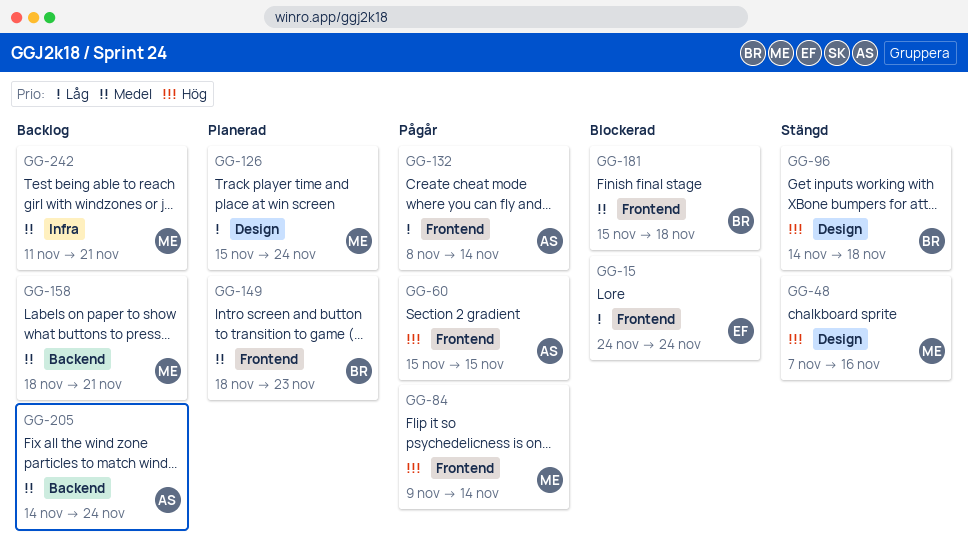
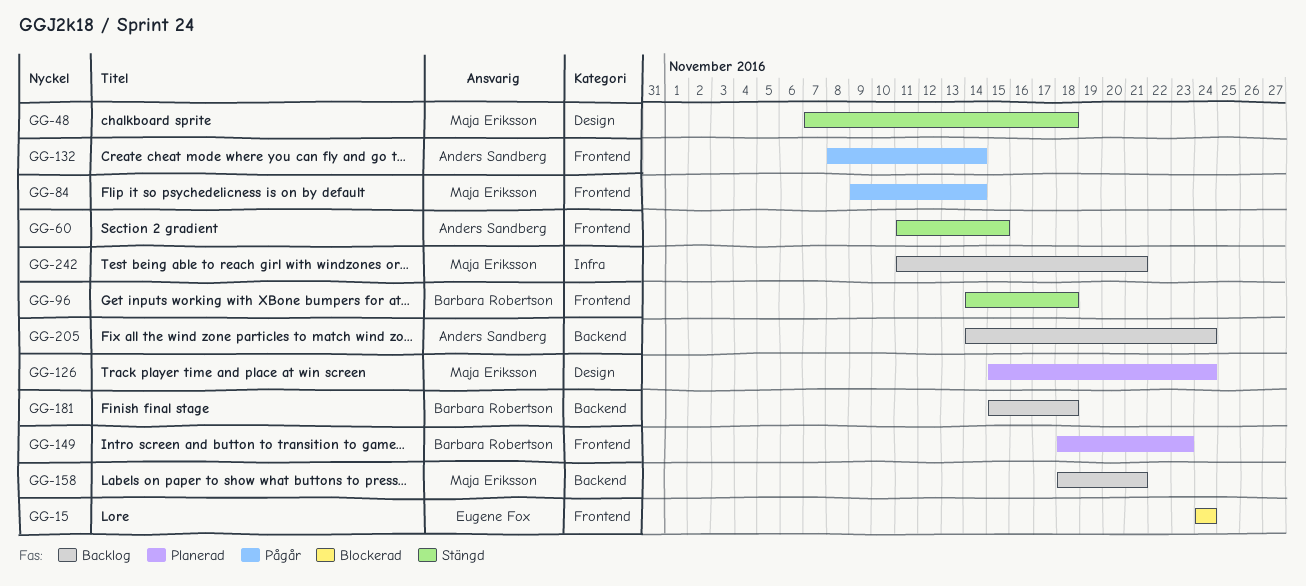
GG-48, due: Nov 16 -> Nov 18
GG-60, status: Pågår -> Stängd
GG-60, start: Nov 15 -> Nov 11
GG-96, label: Design -> Frontend
GG-181, status: Blockerad -> Backlog
GG-181, label: Frontend -> Backend

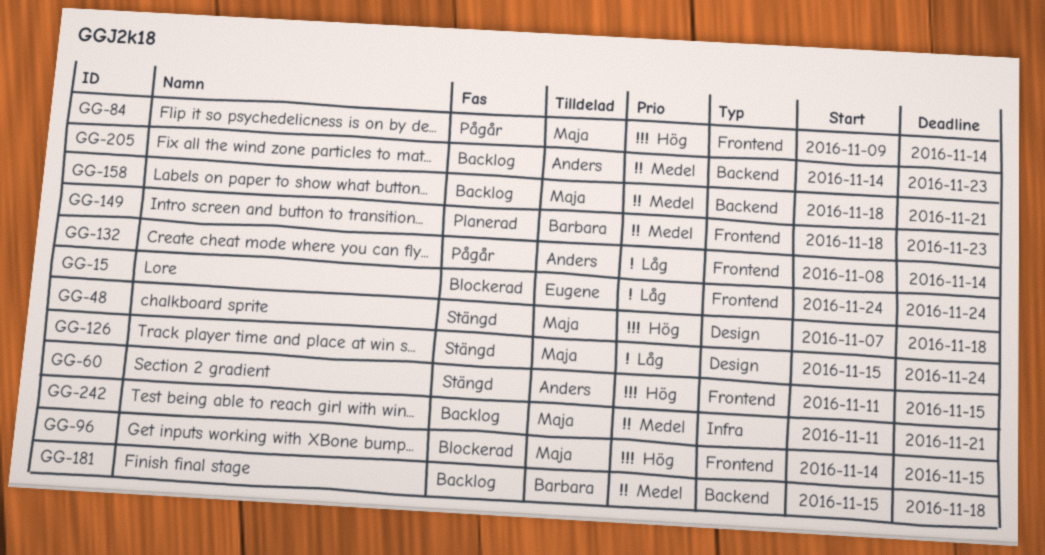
GG-96, status: Stängd -> Blockerad
GG-96, owner: Barbara Robertson -> Maja Eriksson
GG-96, due: Nov 18 -> Nov 15
GG-126, status: Planerad -> Stängd
GG-205, due: Nov 24 -> Nov 23

